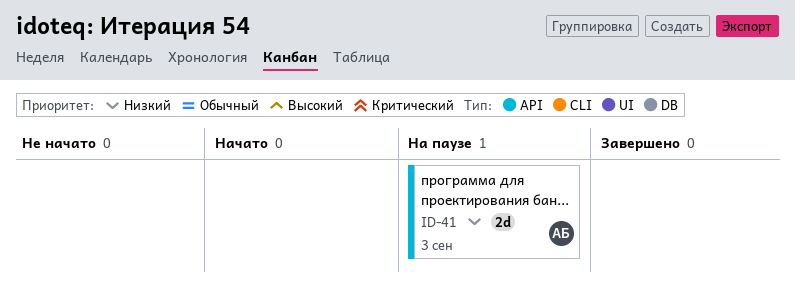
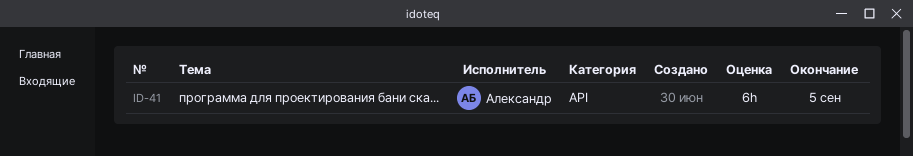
ID-41, estimate: 2d -> 6h
ID-41, due: Sep 3 -> Sep 5

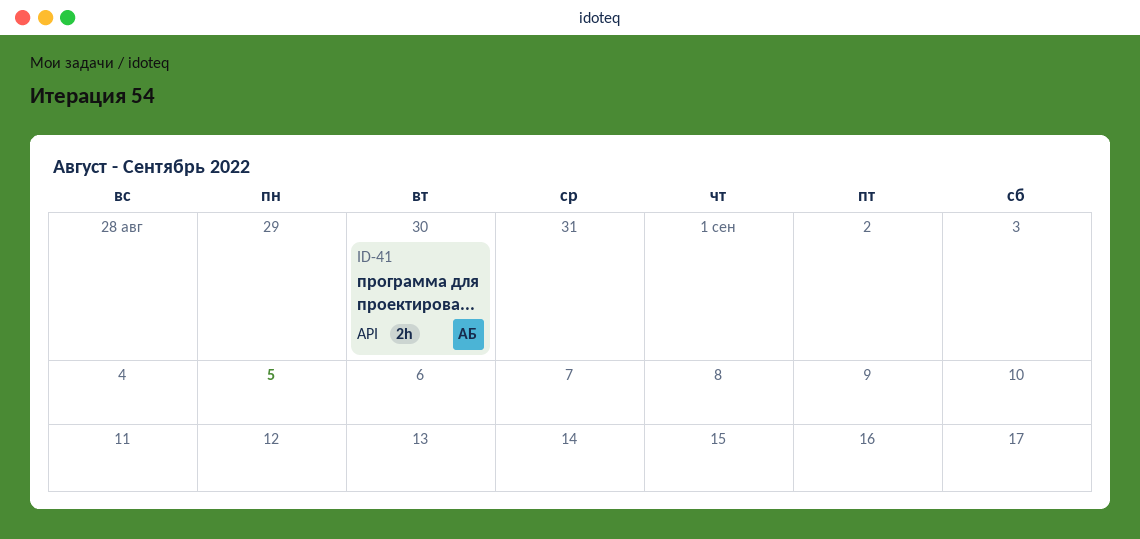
ID-41, estimate: 6h -> 2h
ID-41, due: Sep 5 -> Aug 30

